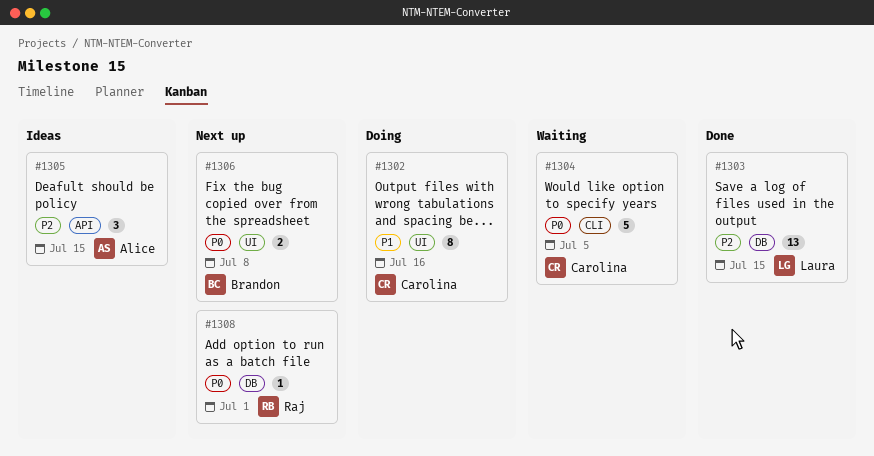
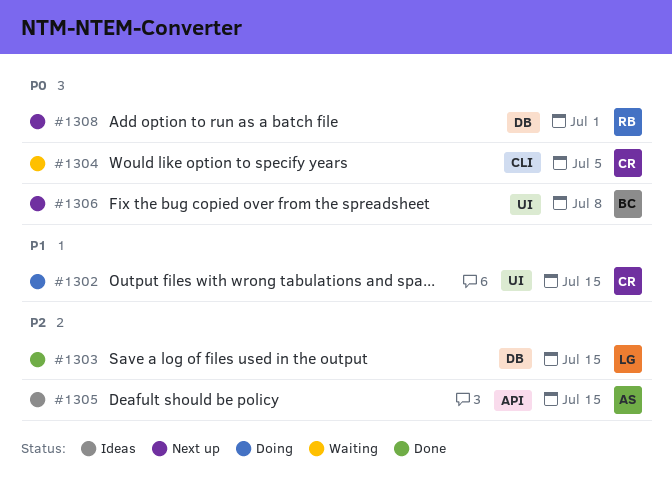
#1302, due: Jul 16 -> Jul 15

